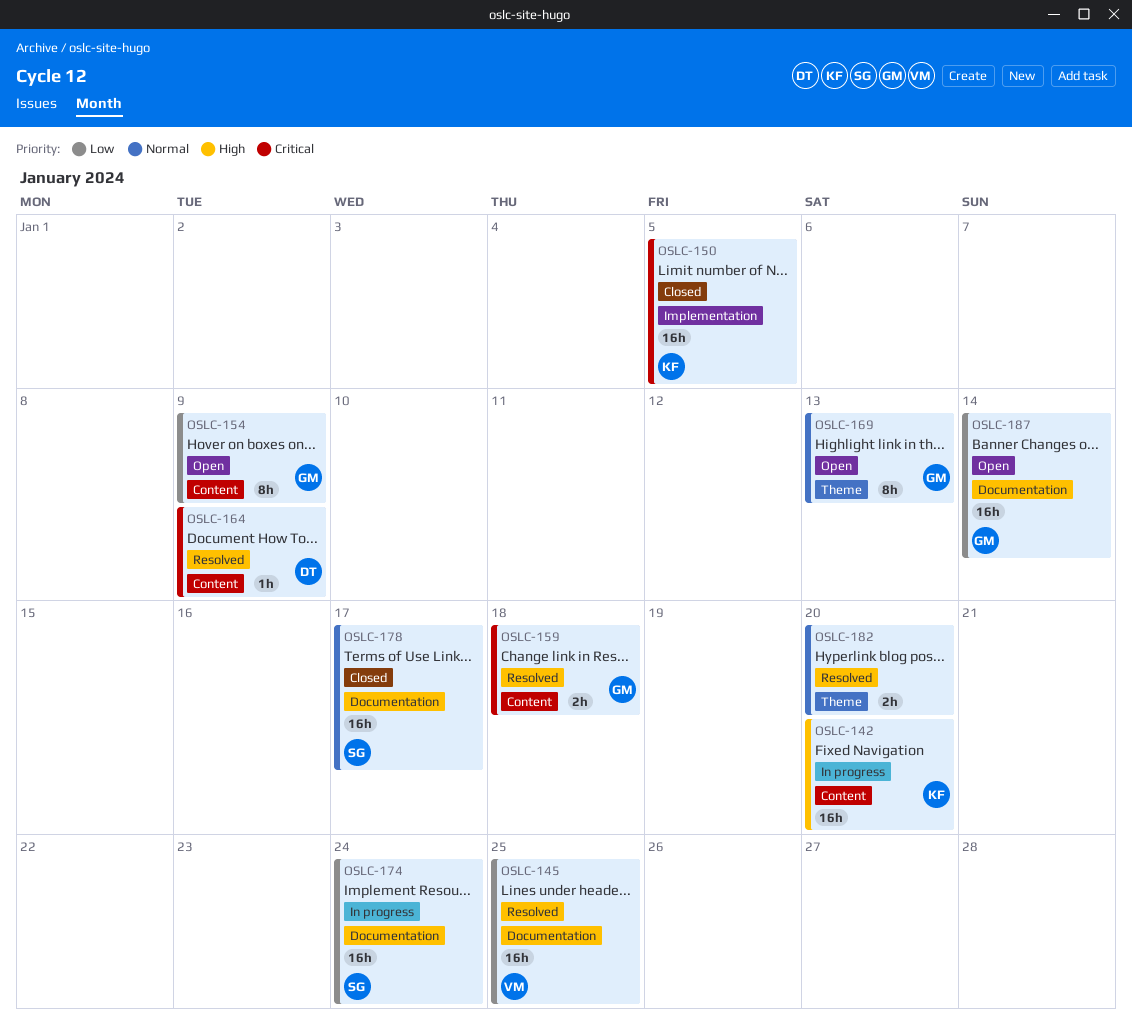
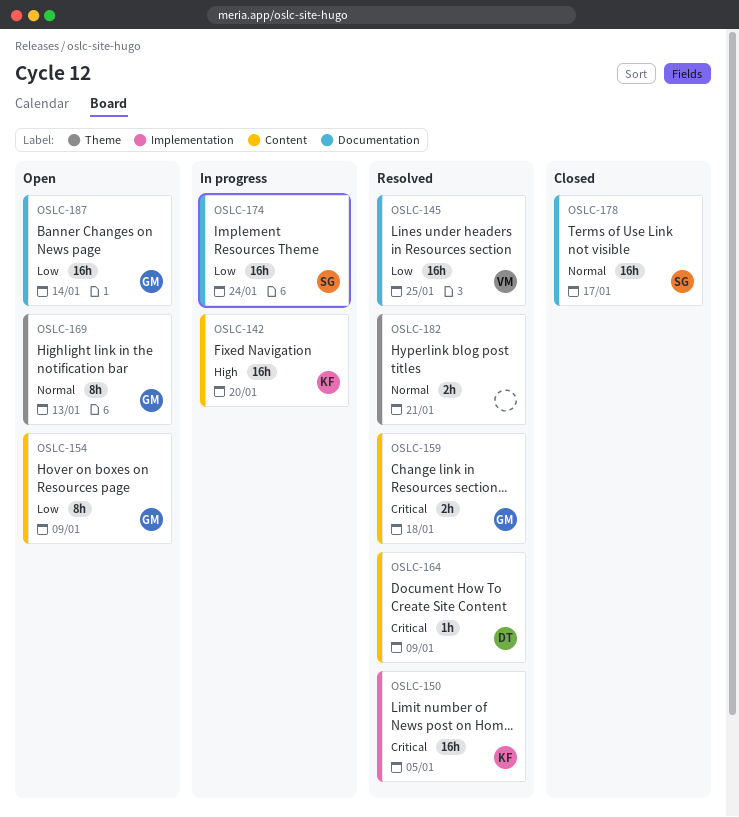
OSLC-150, status: Closed -> Resolved
OSLC-182, due: Jan 20 -> Jan 21

